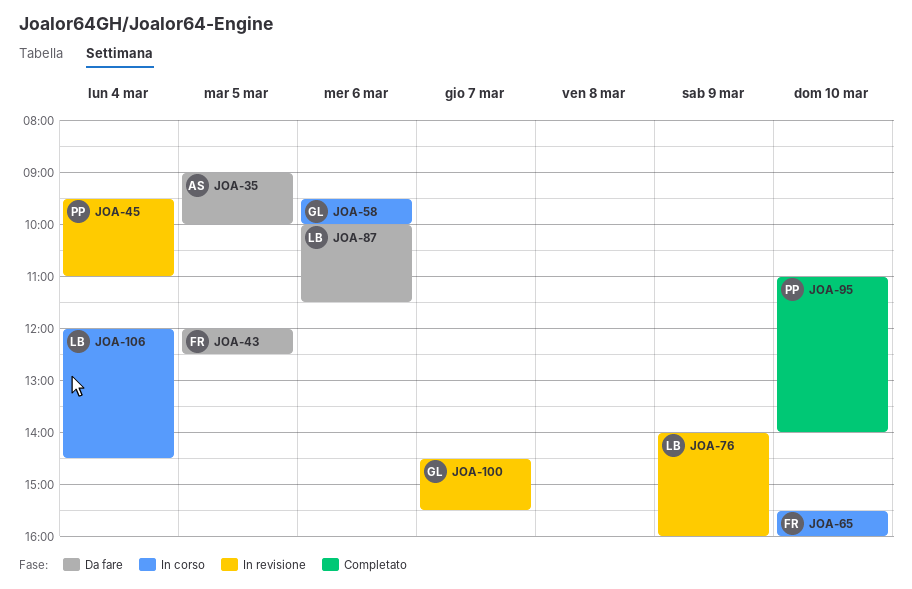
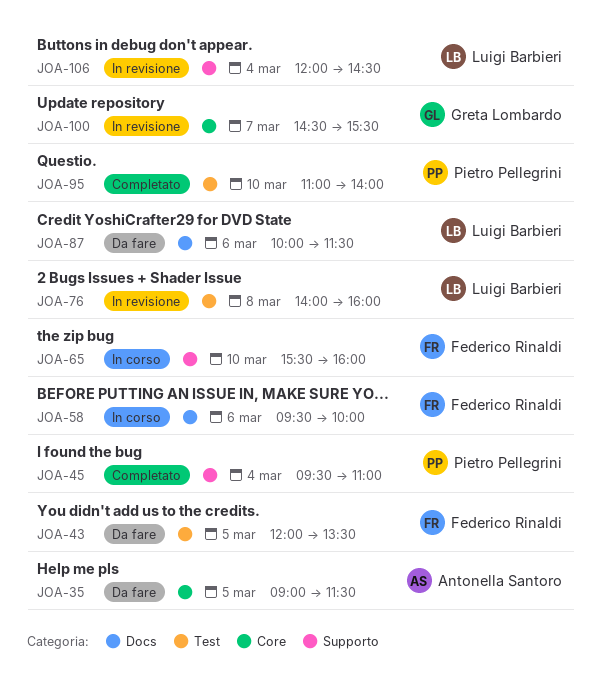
JOA-35, ends: 10:00 -> 11:30
JOA-43, ends: 12:30 -> 13:30
JOA-45, status: In revisione -> Completato
JOA-58, owner: Greta Lombardo -> Federico Rinaldi
JOA-76, day: Mar 9 -> Mar 8
JOA-106, status: In corso -> In revisione

